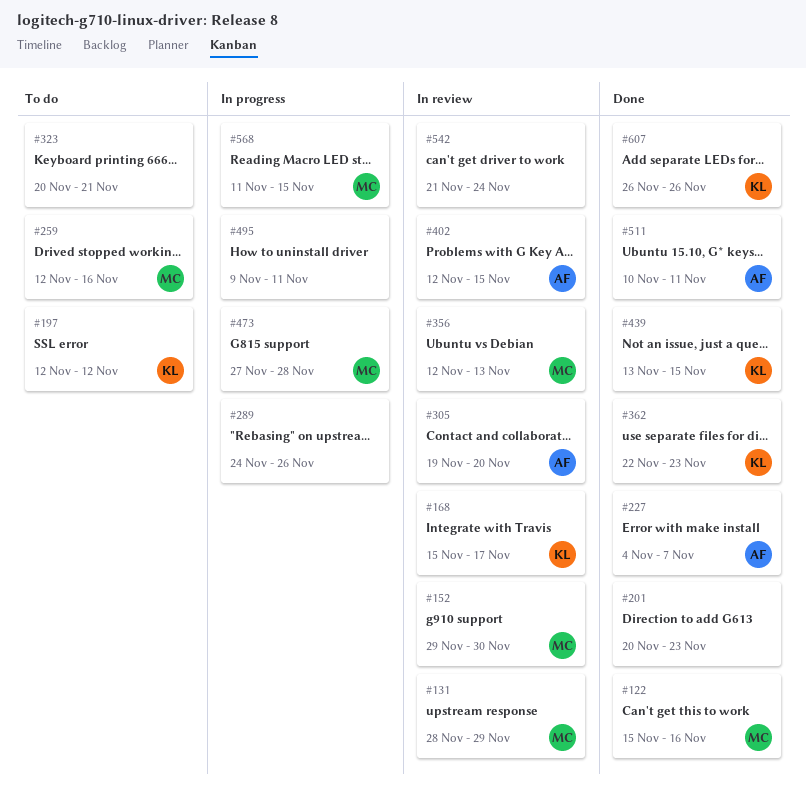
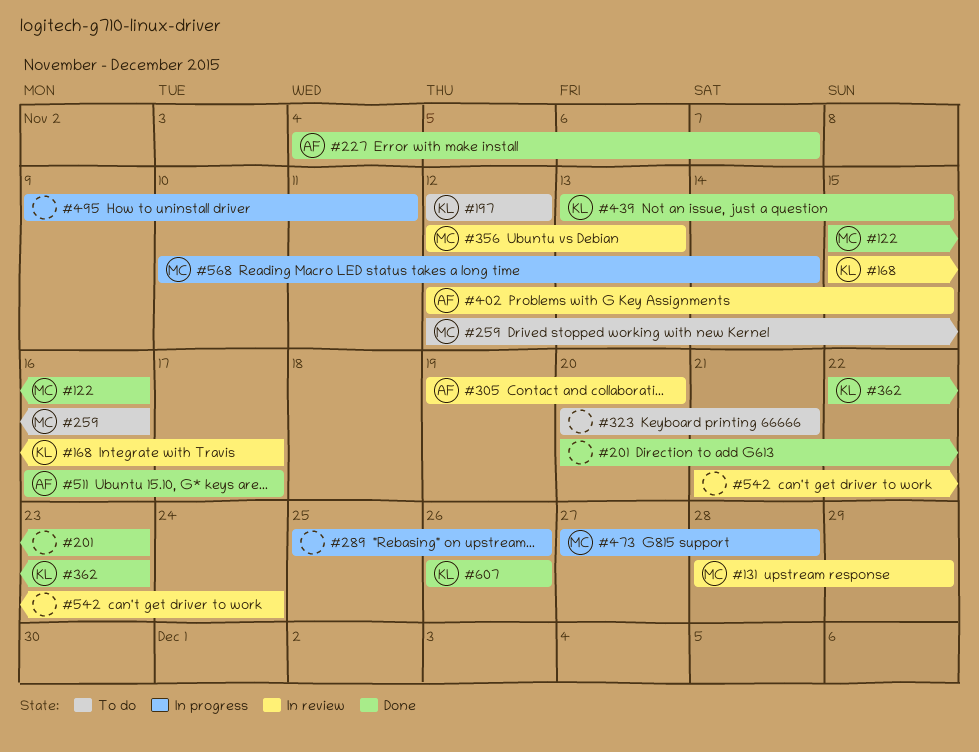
#152: present -> none
#289, start: Nov 24 -> Nov 25
#511, start: Nov 10 -> Nov 16
#511, due: Nov 11 -> Nov 17
#568, start: Nov 11 -> Nov 10
#568, due: Nov 15 -> Nov 14

